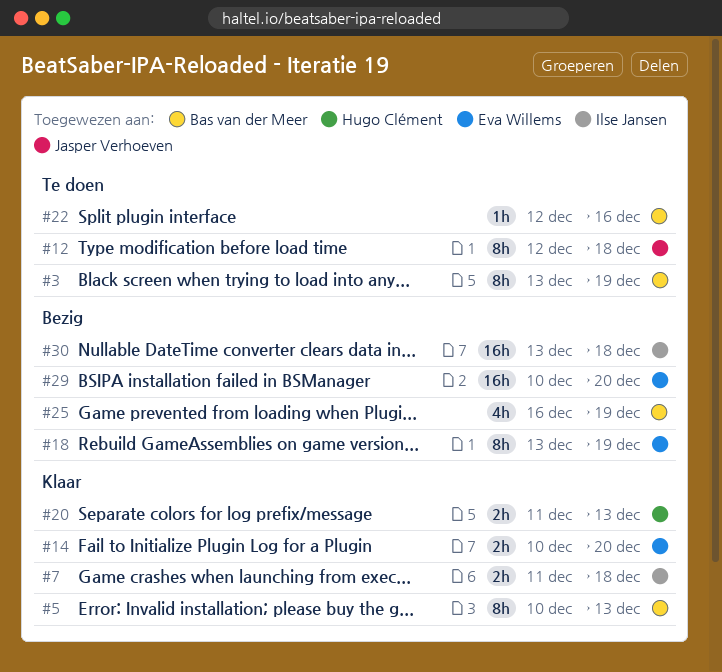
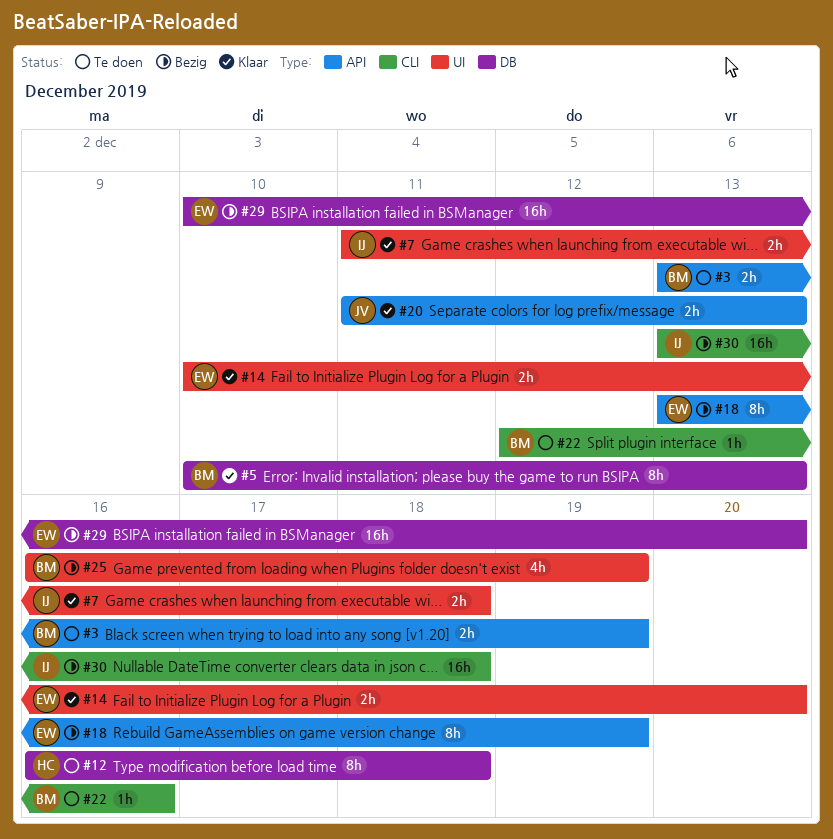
#3, estimate: 8h -> 2h
#12, owner: Jasper Verhoeven -> Hugo Clément
#12, start: Dec 12 -> Dec 16
#20, owner: Hugo Clément -> Jasper Verhoeven

